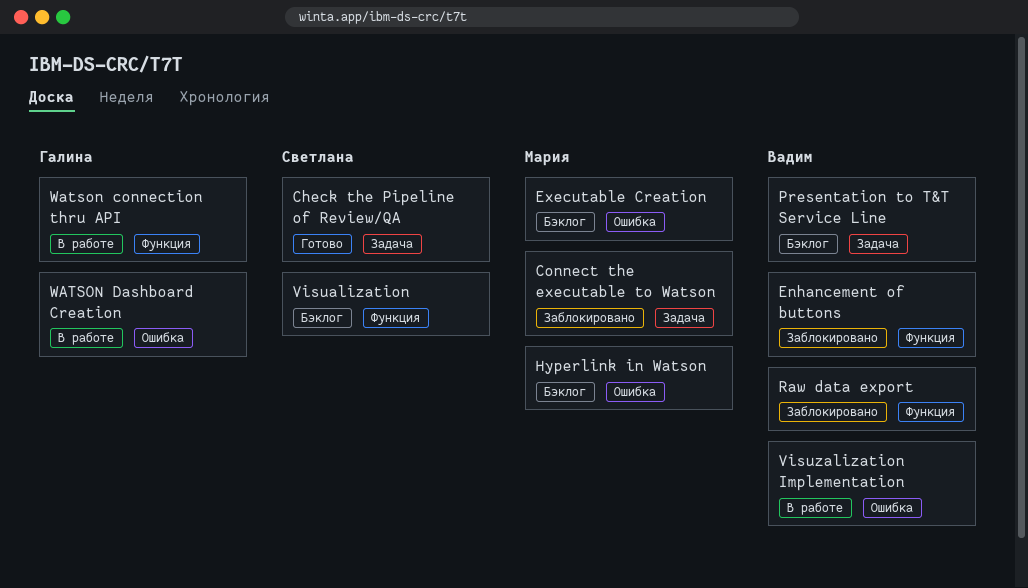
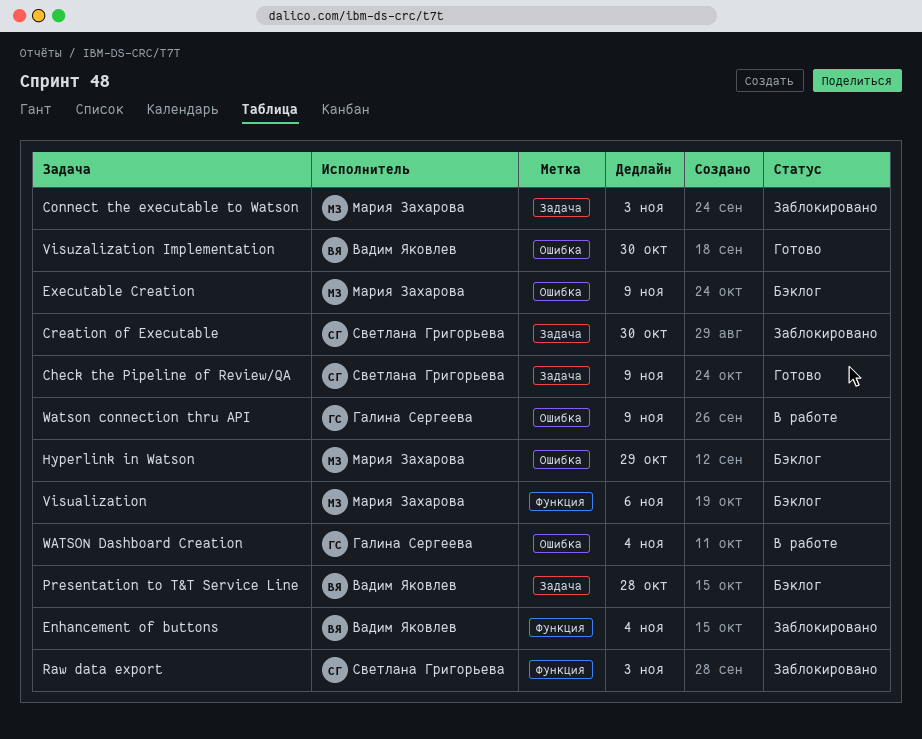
Creation of Executable: none -> present
Raw data export, owner: Вадим Яковлев -> Светлана Григорьева
Visualization, owner: Светлана Григорьева -> Мария Захарова
Visuzalization Implementation, status: В работе -> Готово
Watson connection thru API, label: Функция -> Ошибка

